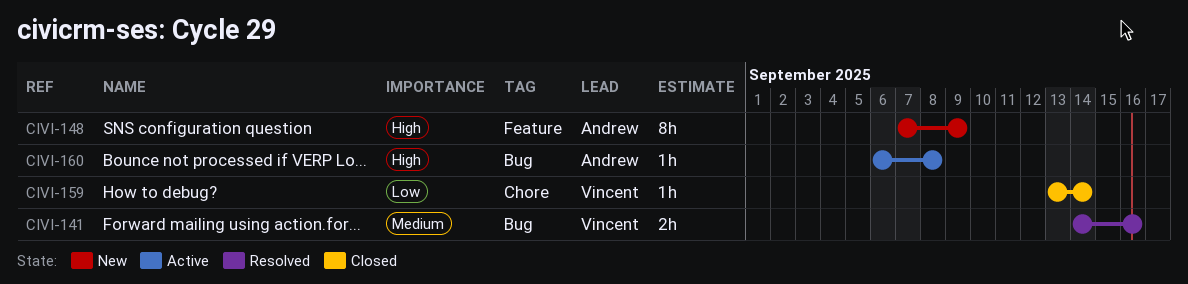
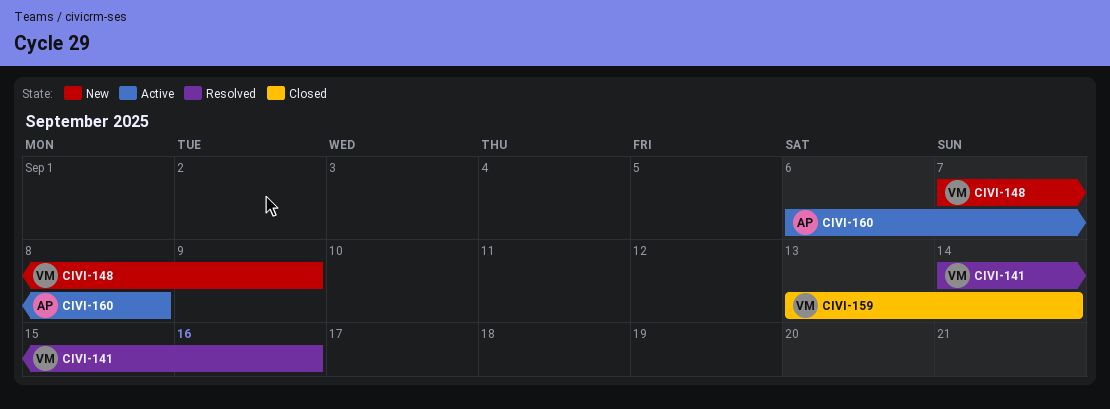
CIVI-148, owner: Andrew -> Vincent

